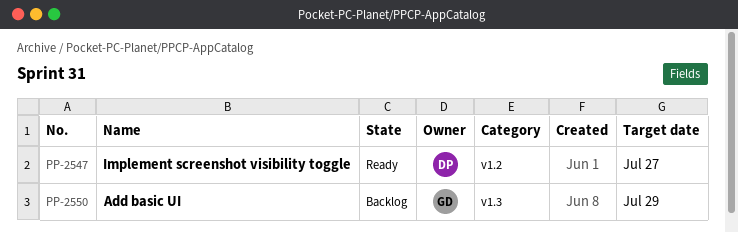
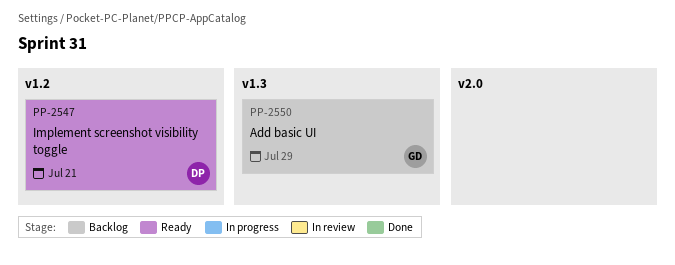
PP-2547, due: Jul 27 -> Jul 21

